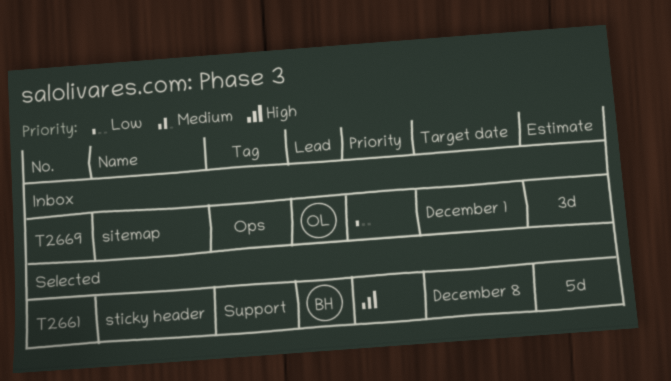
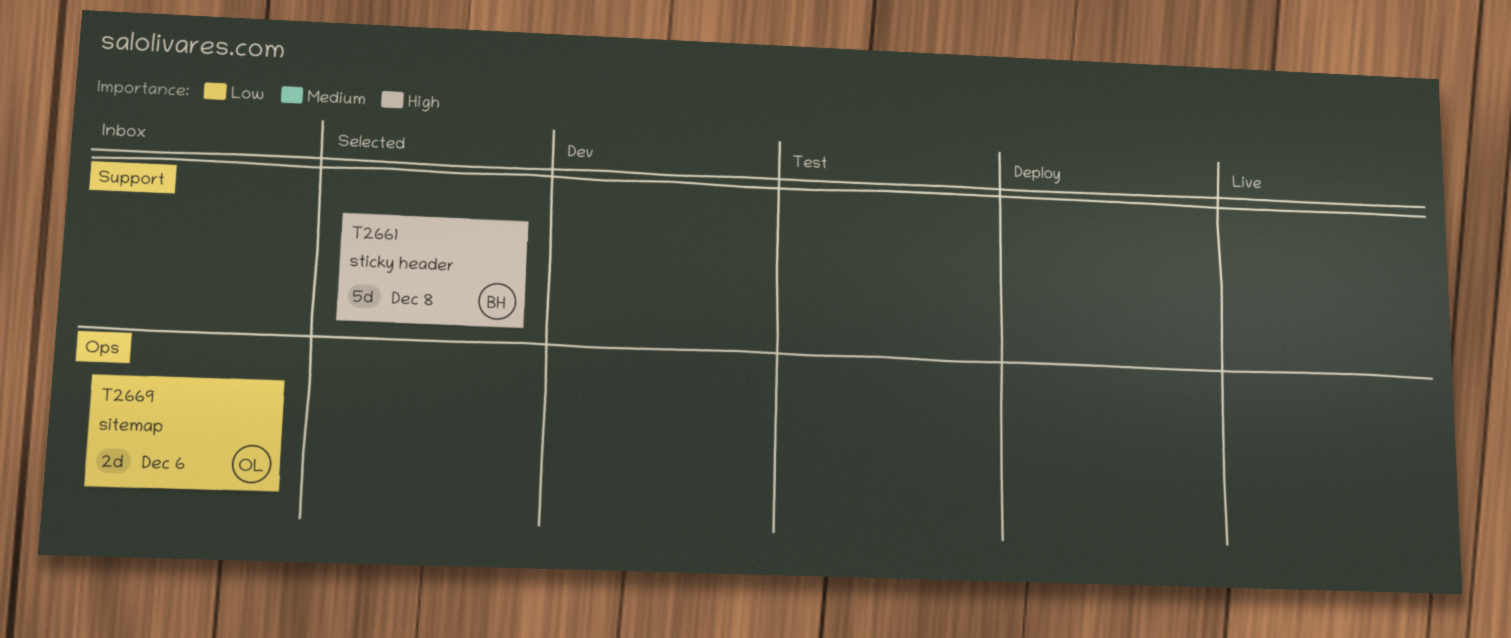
T2669, estimate: 3d -> 2d
T2669, due: Dec 1 -> Dec 6

